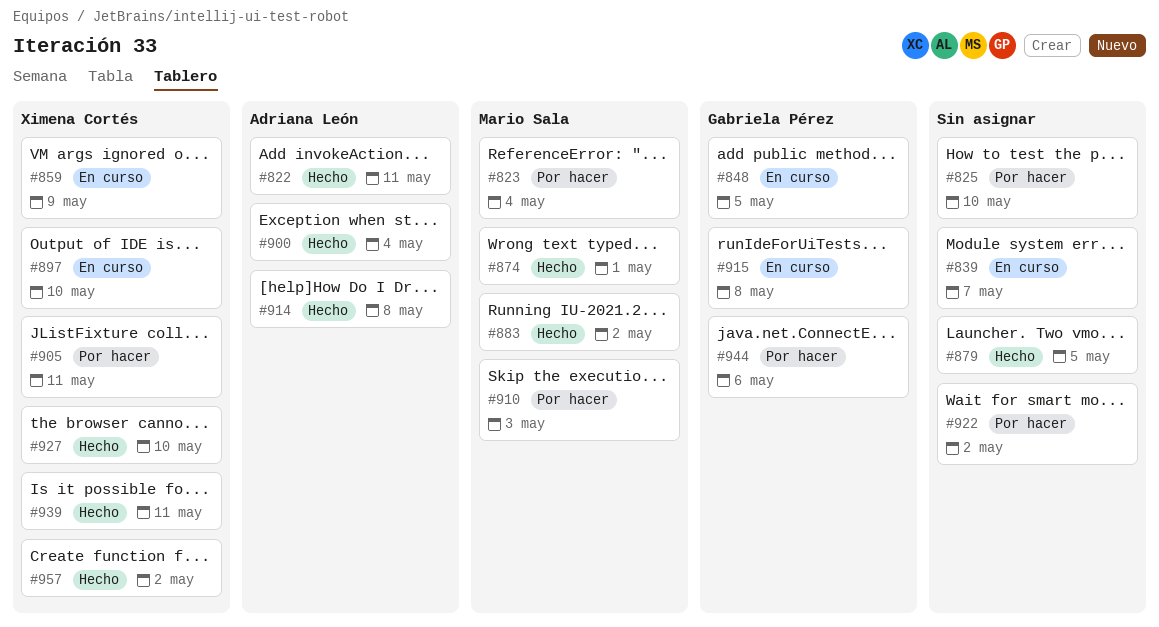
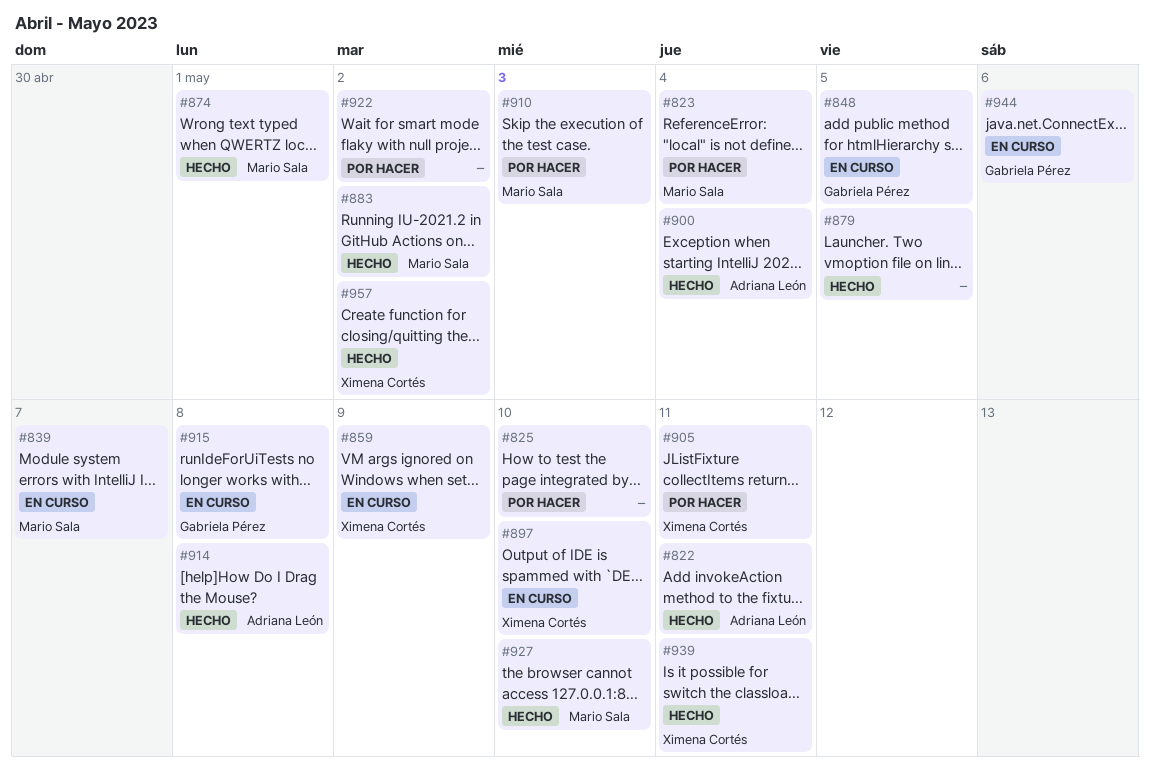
#839, owner: none -> Mario Sala
#927, owner: Ximena Cortés -> Mario Sala
#944, status: Por hacer -> En curso

